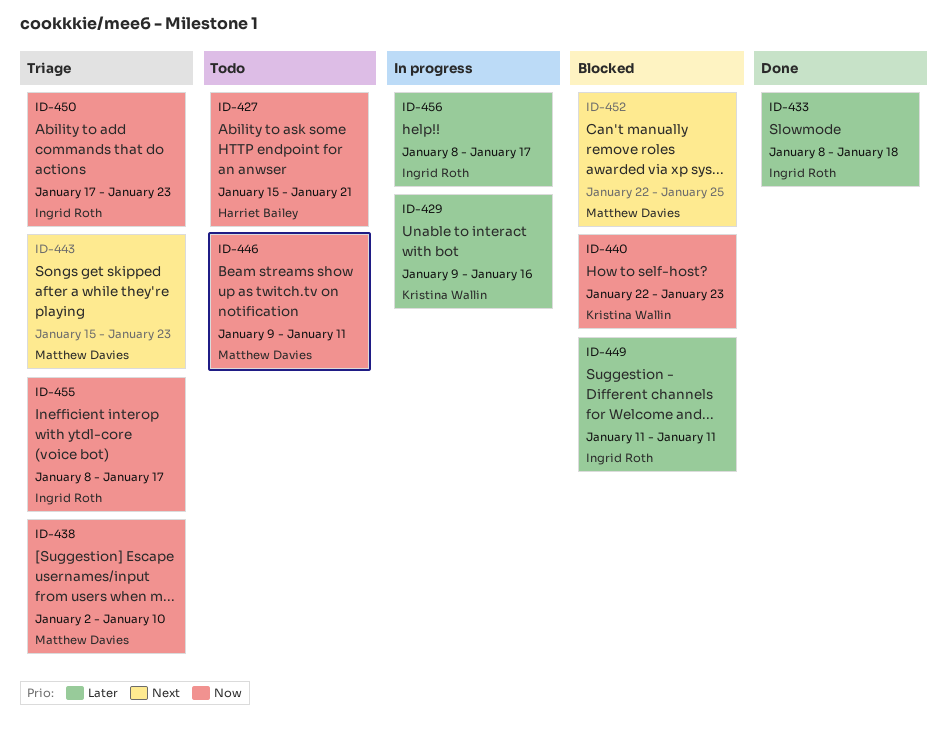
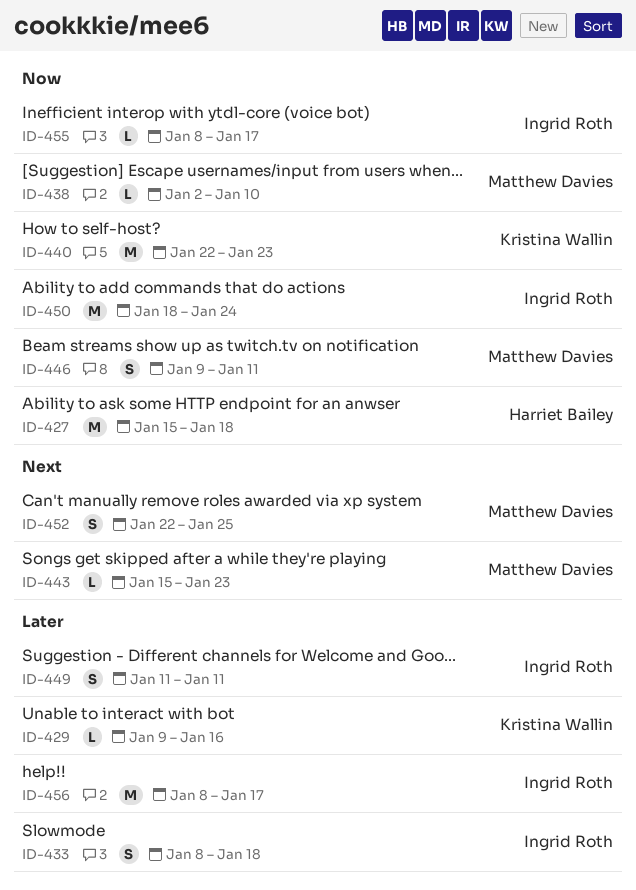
ID-427, due: Jan 21 -> Jan 18
ID-450, start: Jan 17 -> Jan 18
ID-450, due: Jan 23 -> Jan 24

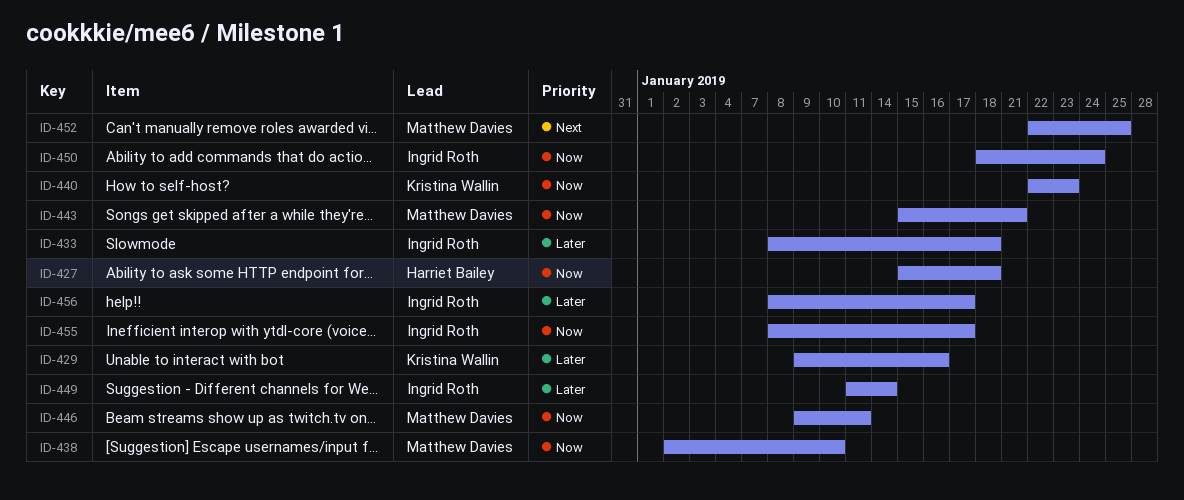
ID-443, priority: Next -> Now
ID-443, due: Jan 23 -> Jan 21
ID-449, due: Jan 11 -> Jan 14

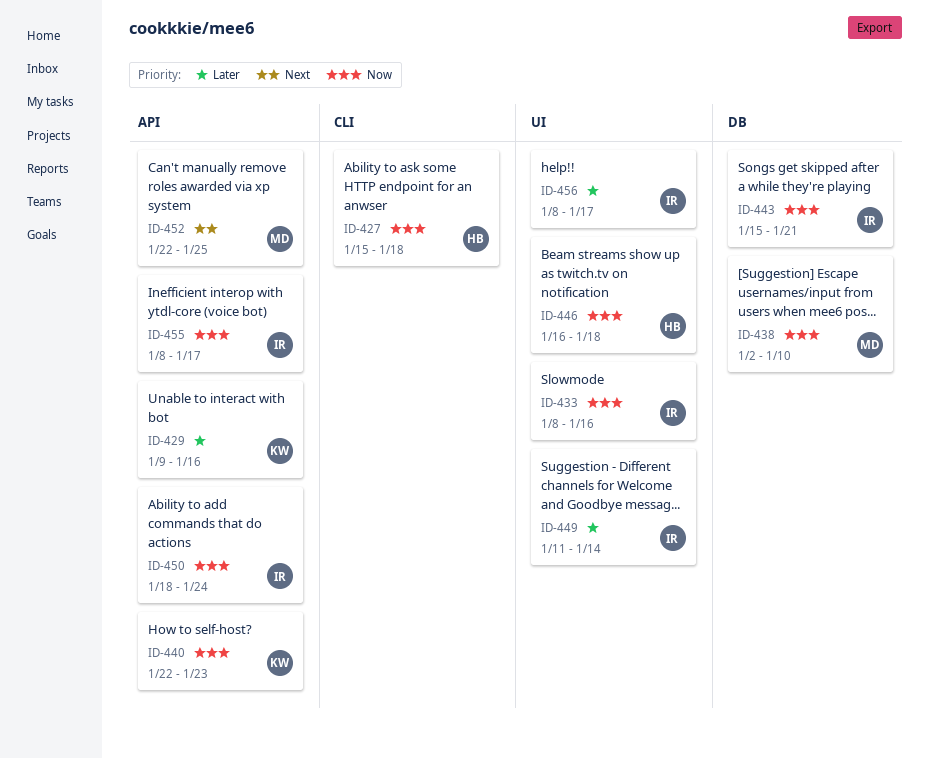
ID-433, priority: Later -> Now
ID-433, due: Jan 18 -> Jan 16
ID-443, owner: Matthew Davies -> Ingrid Roth
ID-446, owner: Matthew Davies -> Harriet Bailey
ID-446, start: Jan 9 -> Jan 16
ID-446, due: Jan 11 -> Jan 18

